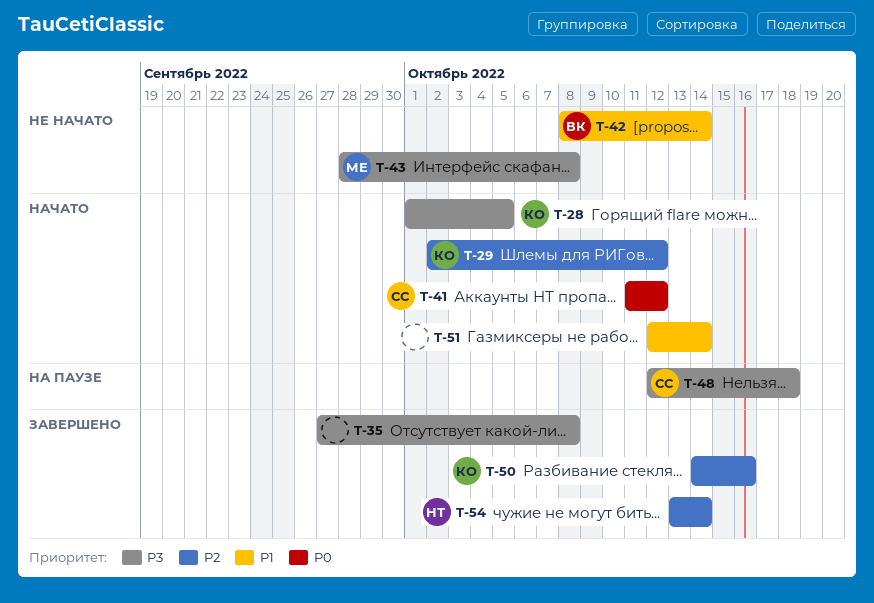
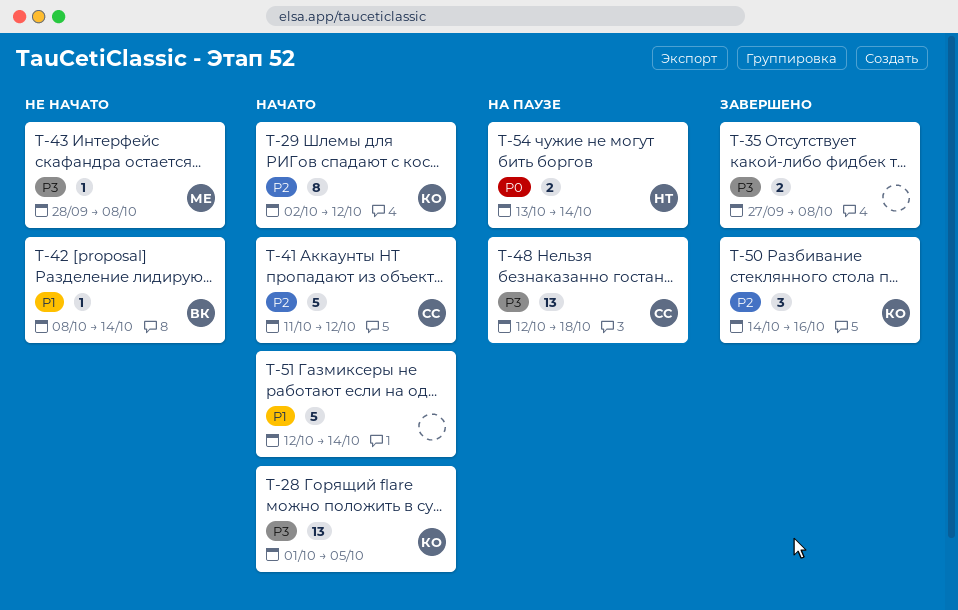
T-41, priority: P0 -> P2
T-54, status: Завершено -> На паузе
T-54, priority: P2 -> P0

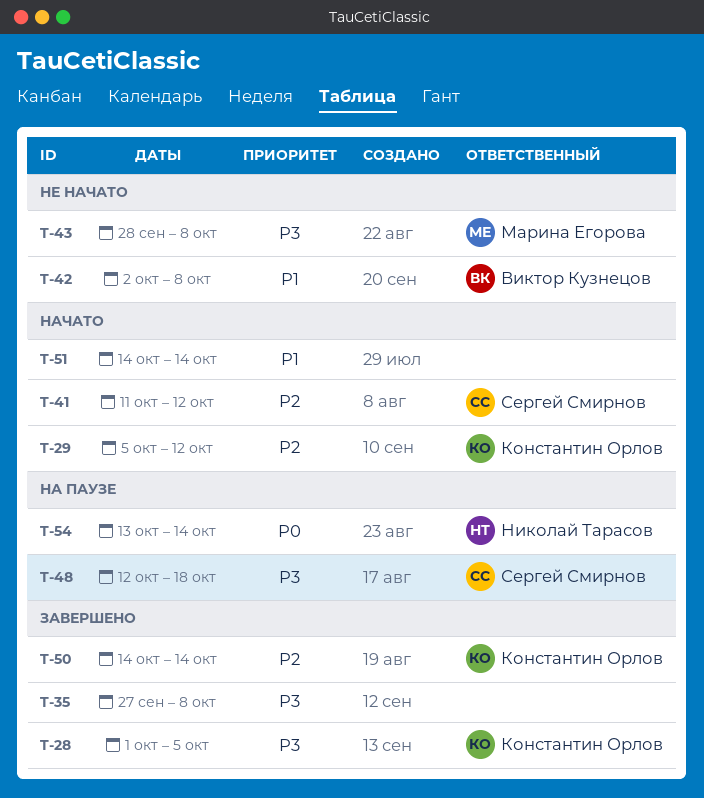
T-28, status: Начато -> Завершено
T-29, start: Oct 2 -> Oct 5
T-42, start: Oct 8 -> Oct 2
T-42, due: Oct 14 -> Oct 8
T-50, due: Oct 16 -> Oct 14
T-51, start: Oct 12 -> Oct 14

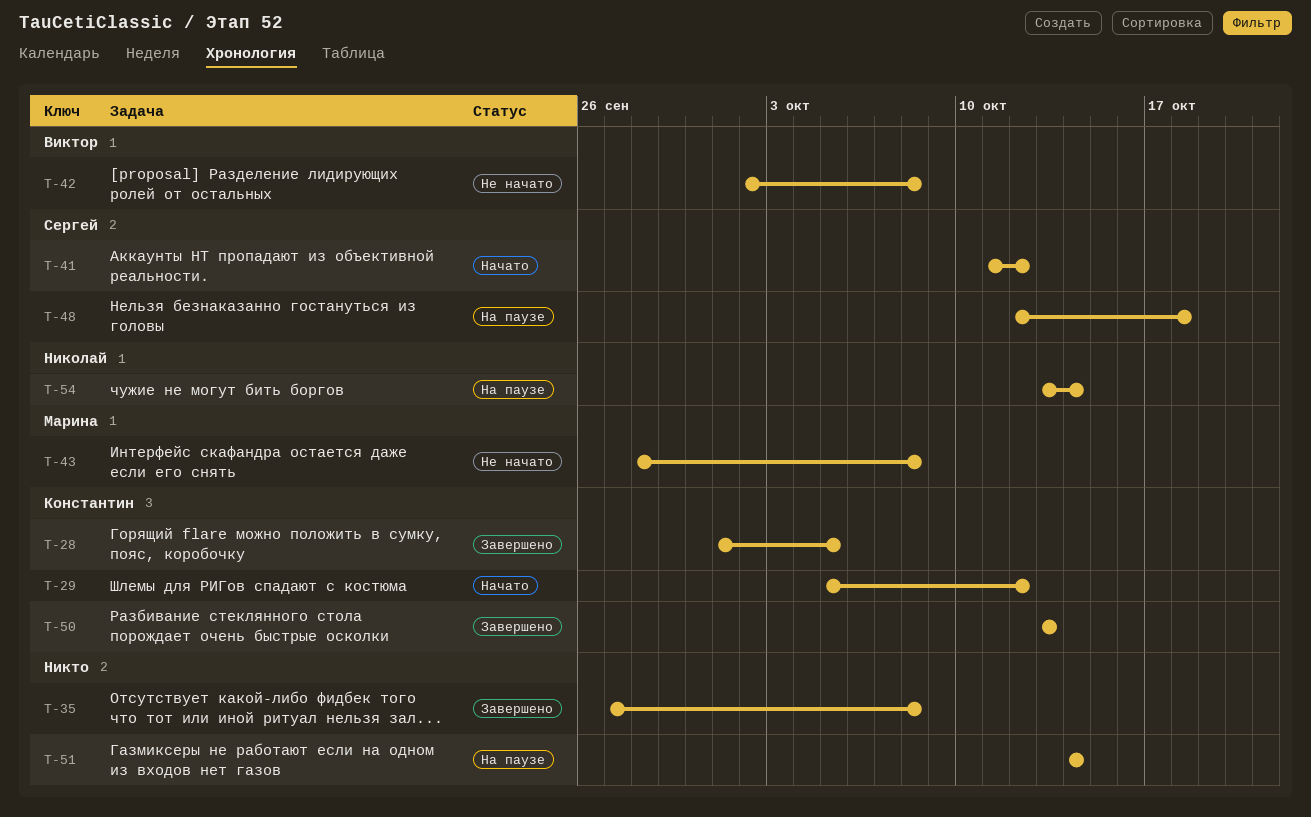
T-50, start: Oct 14 -> Oct 13
T-50, due: Oct 14 -> Oct 13
T-51, status: Начато -> На паузе

